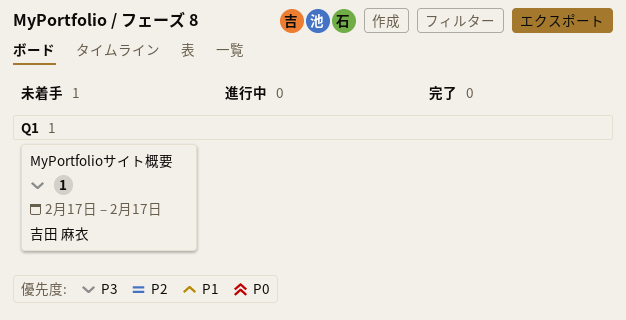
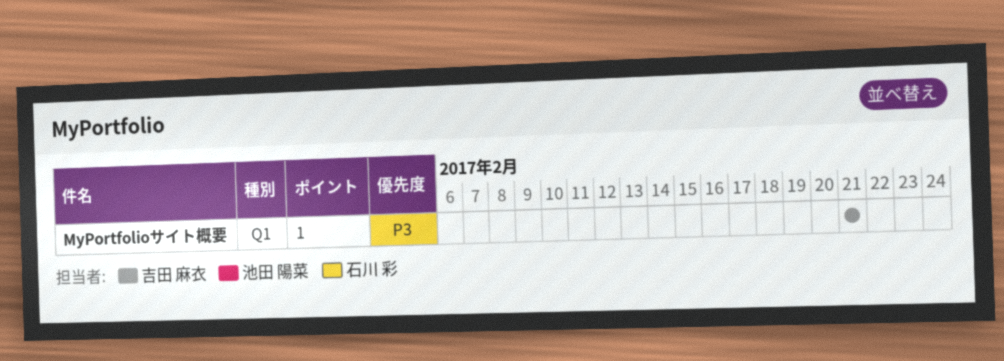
MyPortfolioサイト概要, start: Feb 17 -> Feb 21
MyPortfolioサイト概要, due: Feb 17 -> Feb 21

